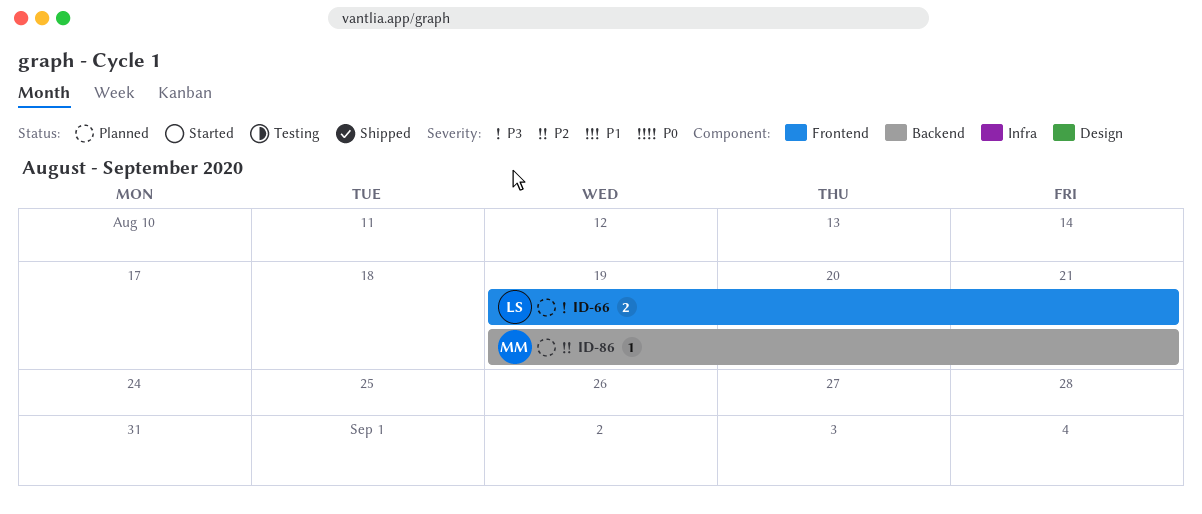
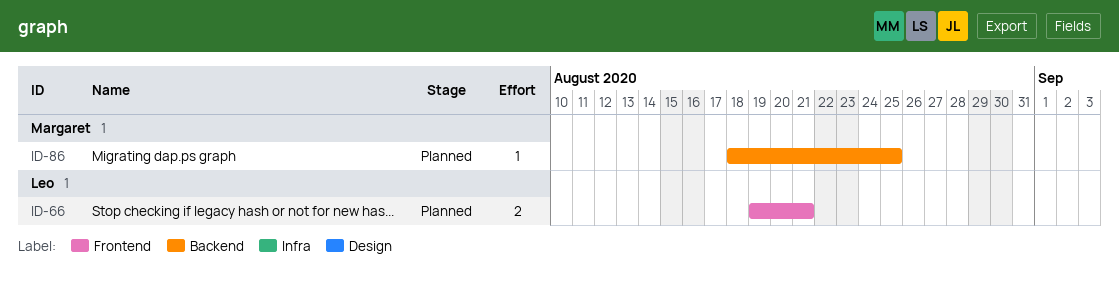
ID-86, start: Aug 19 -> Aug 18
ID-86, due: Aug 21 -> Aug 25

